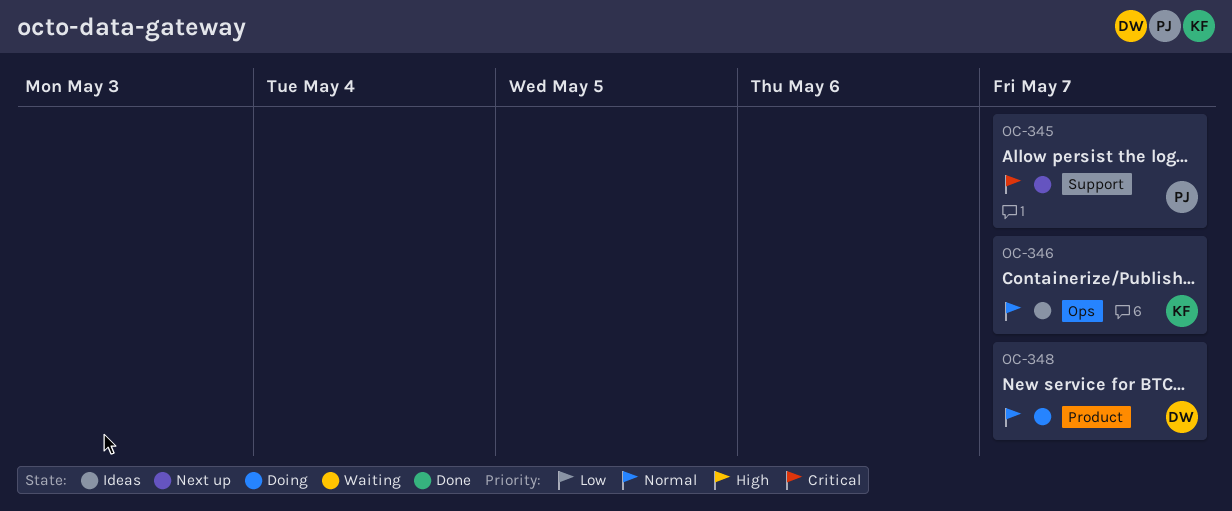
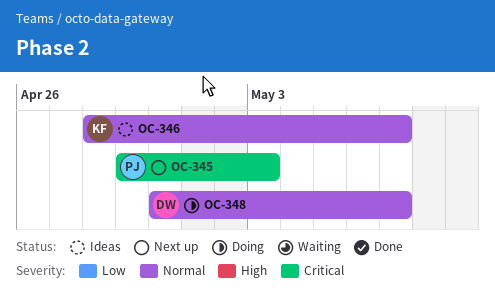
OC-345, due: May 7 -> May 3

